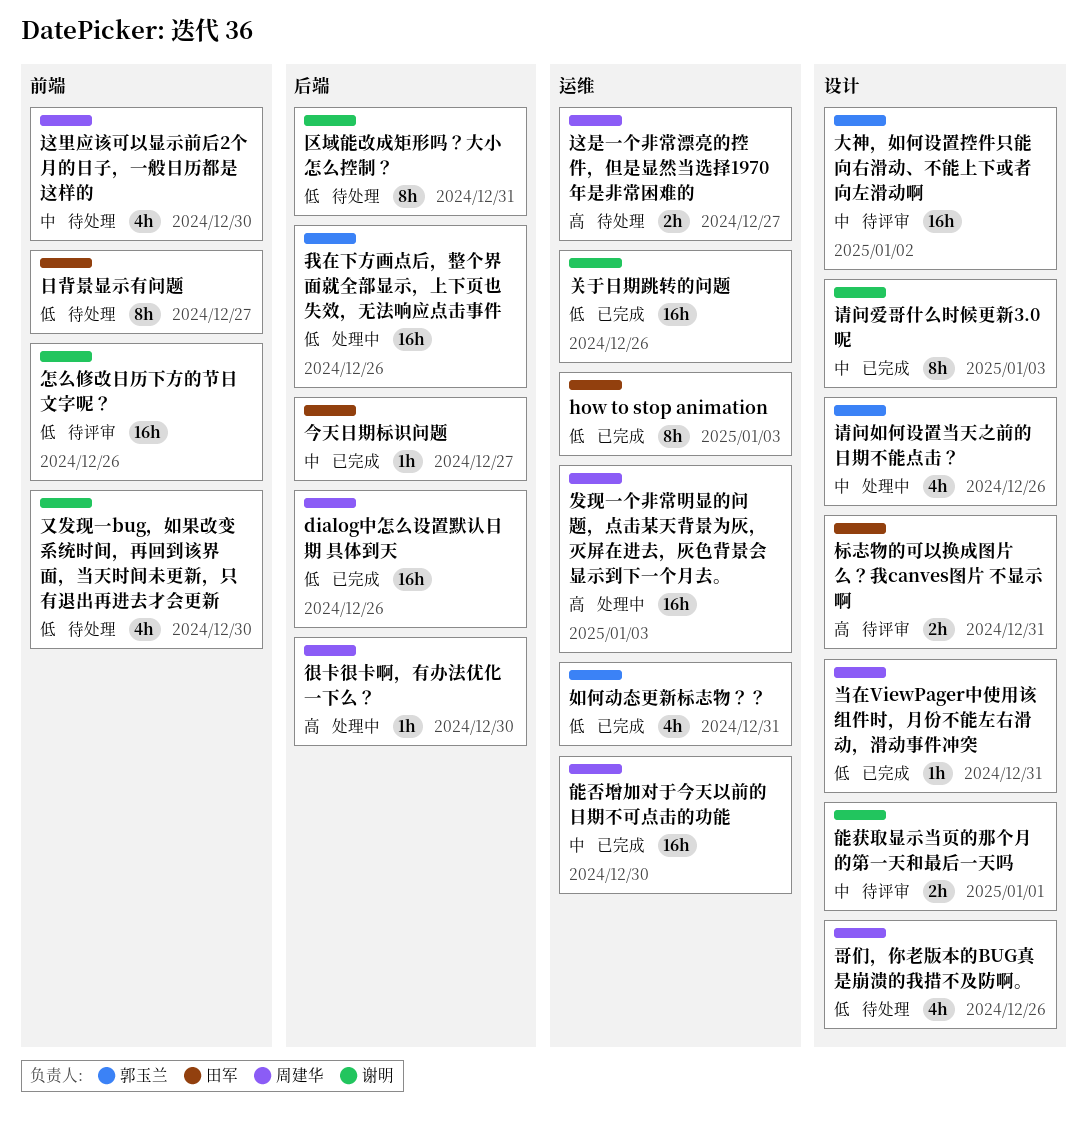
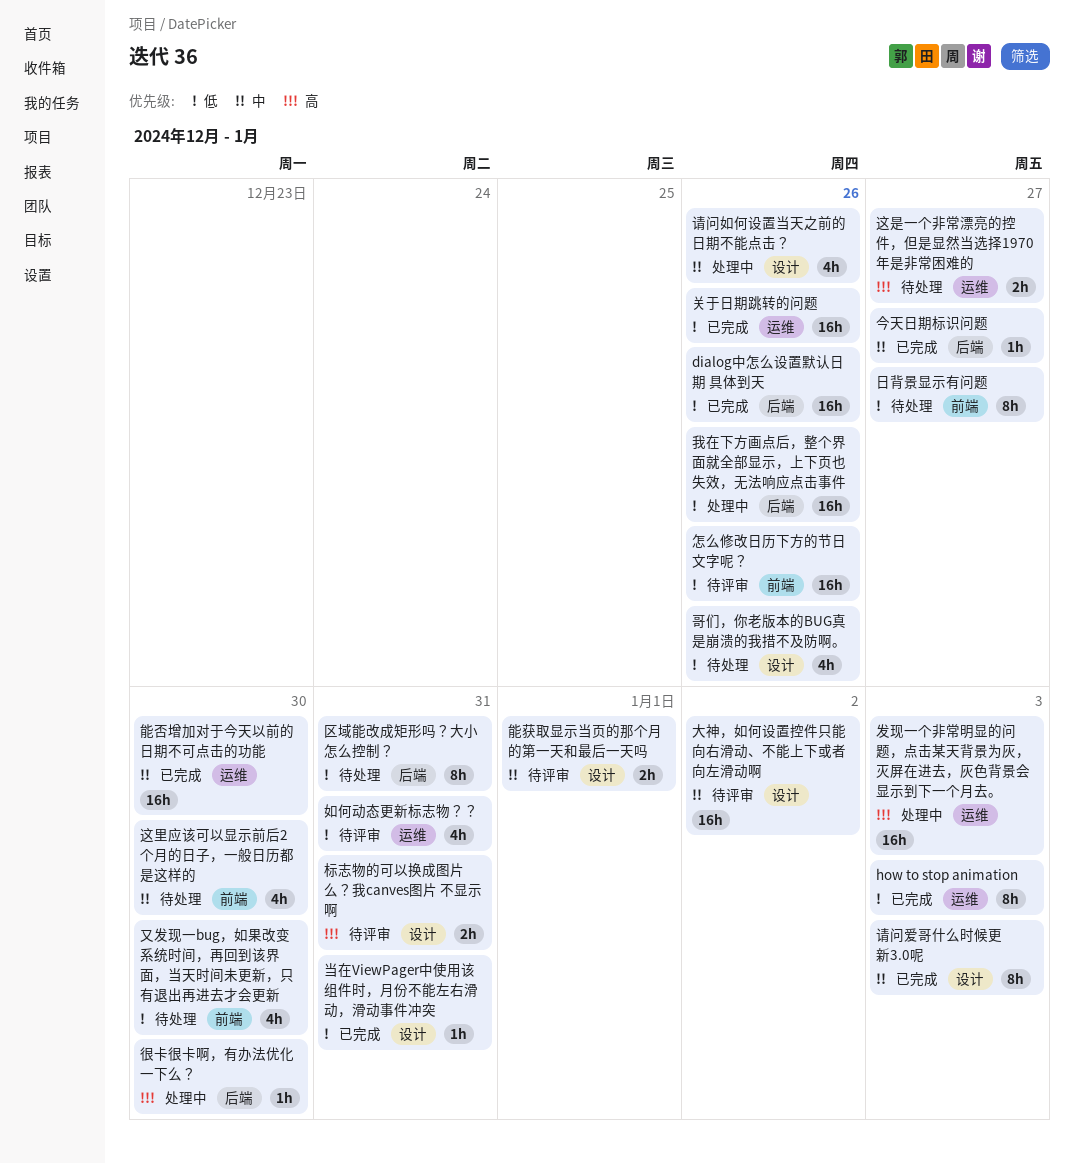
如何动态更新标志物？？, status: 已完成 -> 待评审

